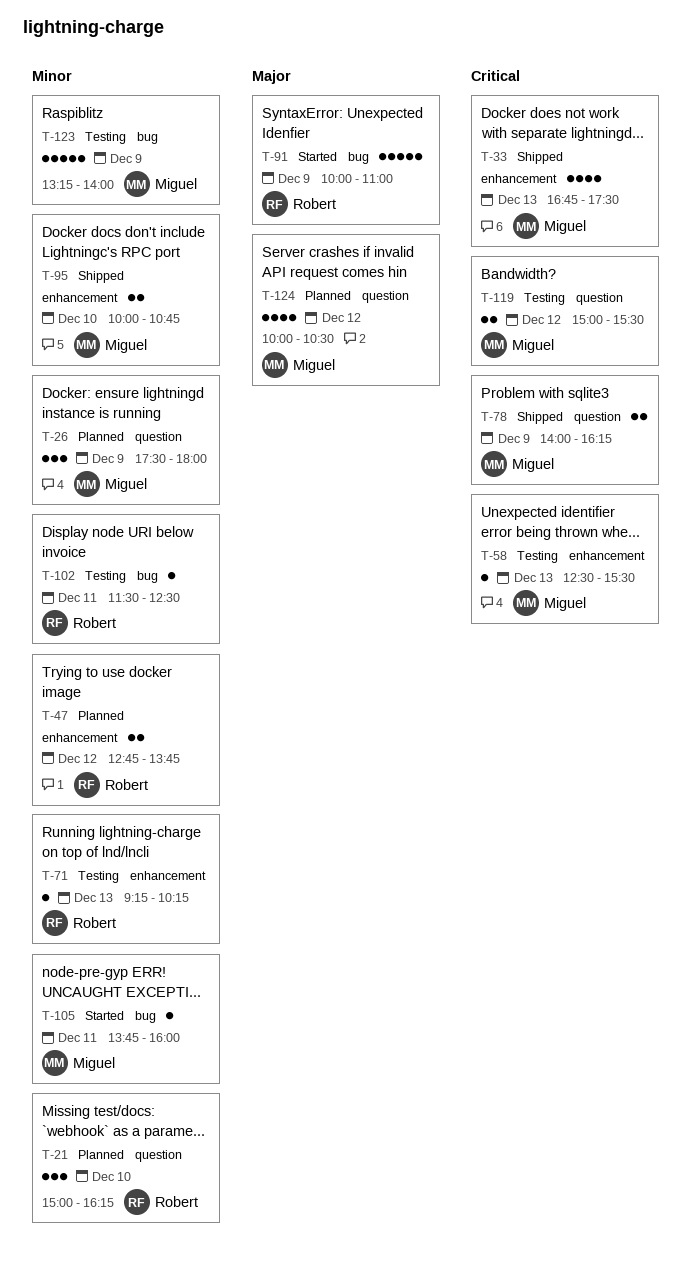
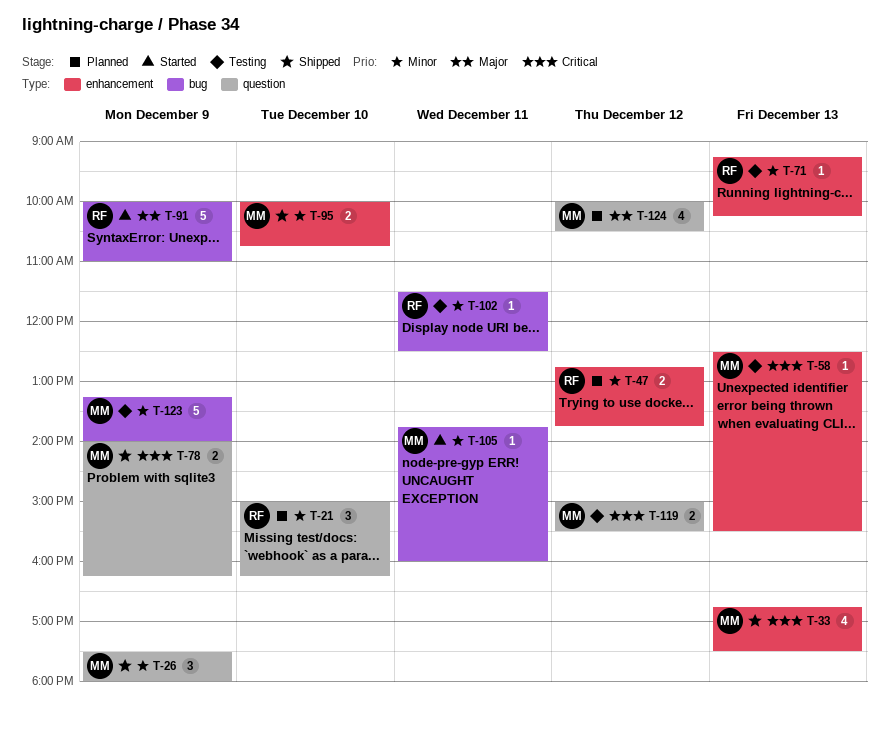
T-26, status: Planned -> Shipped

